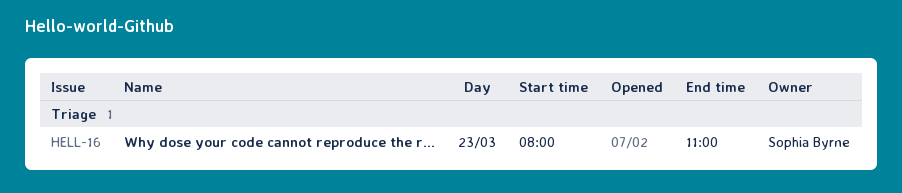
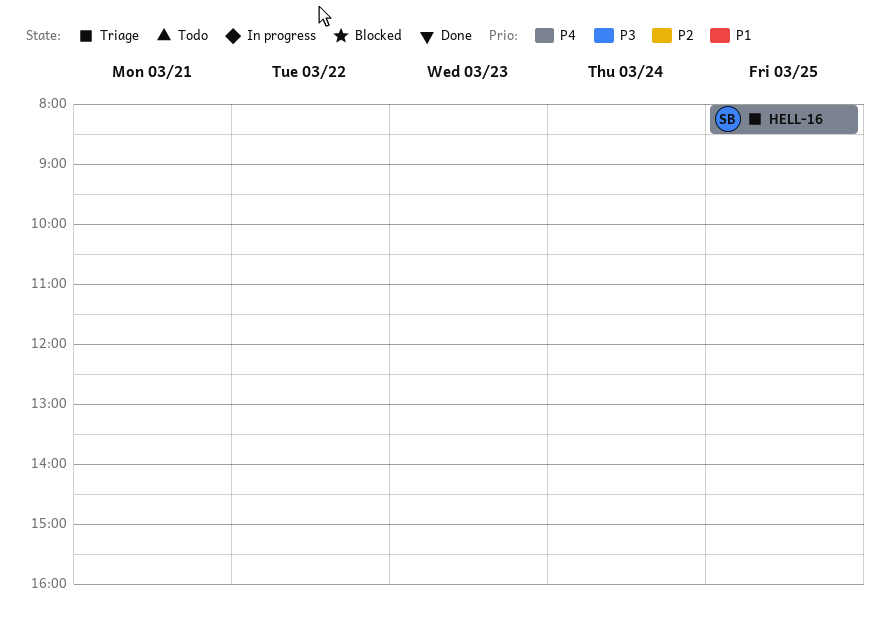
HELL-16, day: Mar 23 -> Mar 25
HELL-16, ends: 11:00 -> 08:30

